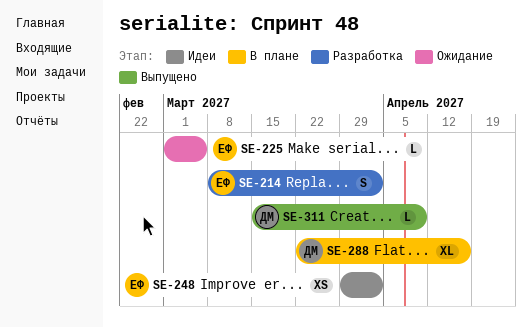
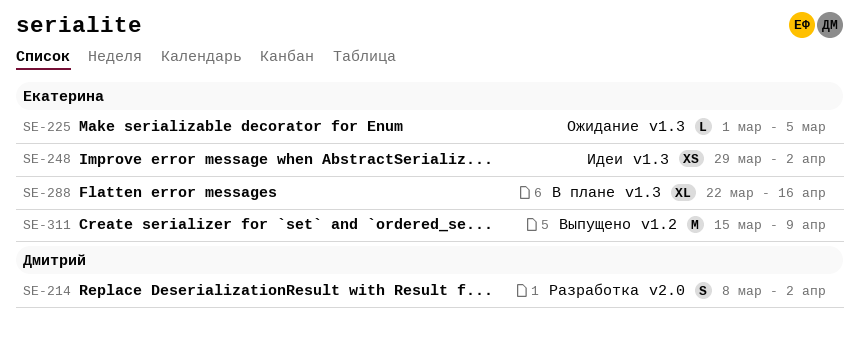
SE-214, owner: Екатерина -> Дмитрий
SE-288, owner: Дмитрий -> Екатерина
SE-311, owner: Дмитрий -> Екатерина
SE-311, estimate: L -> M

